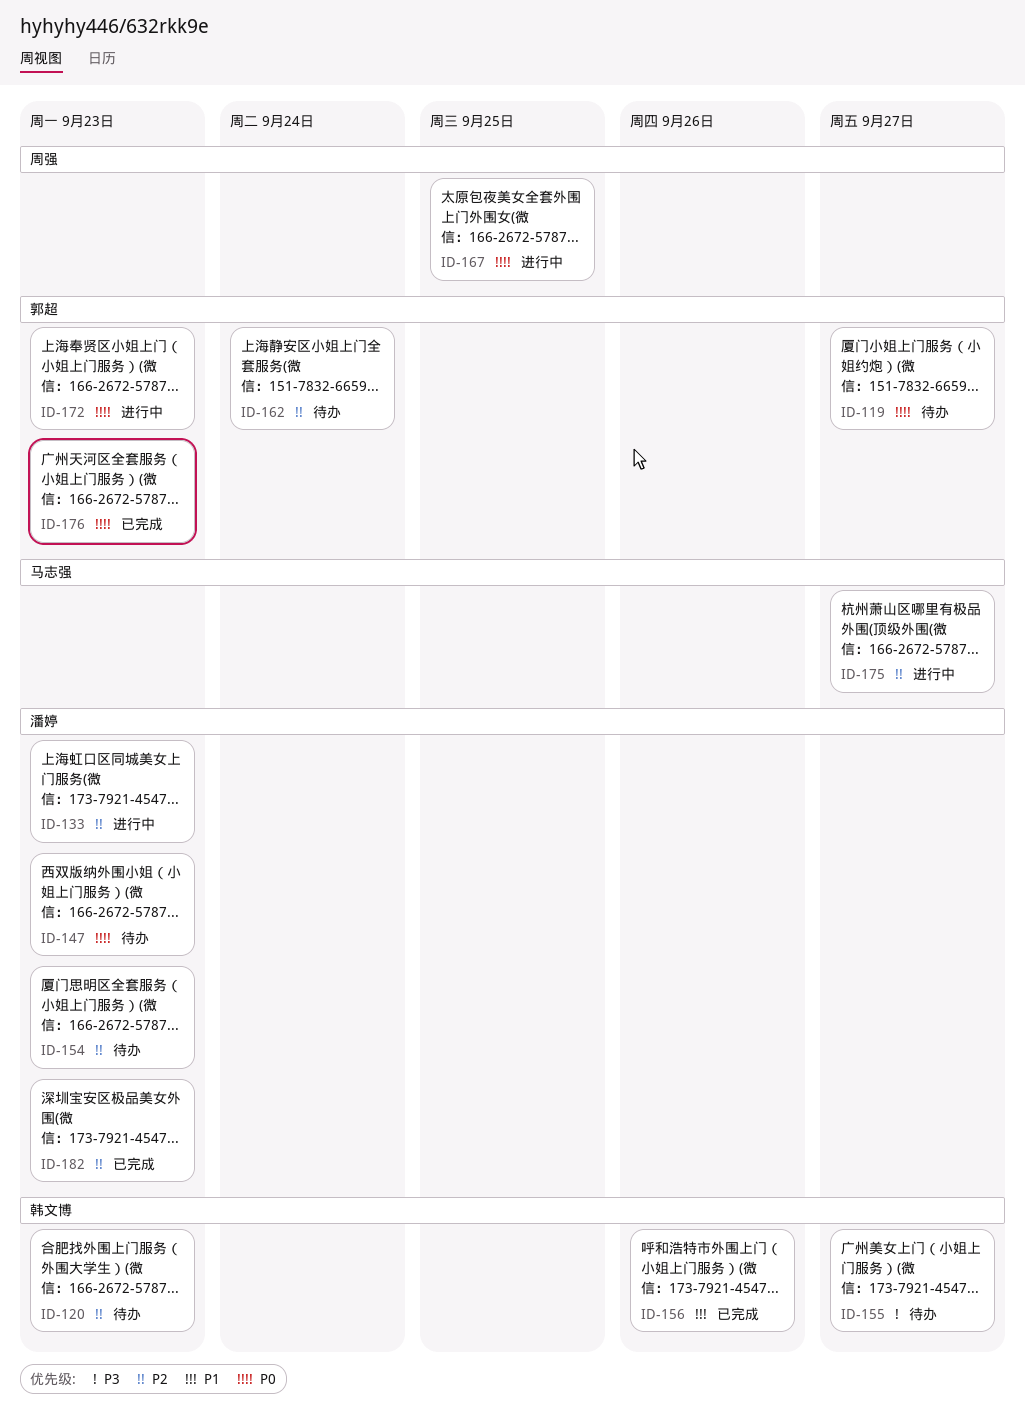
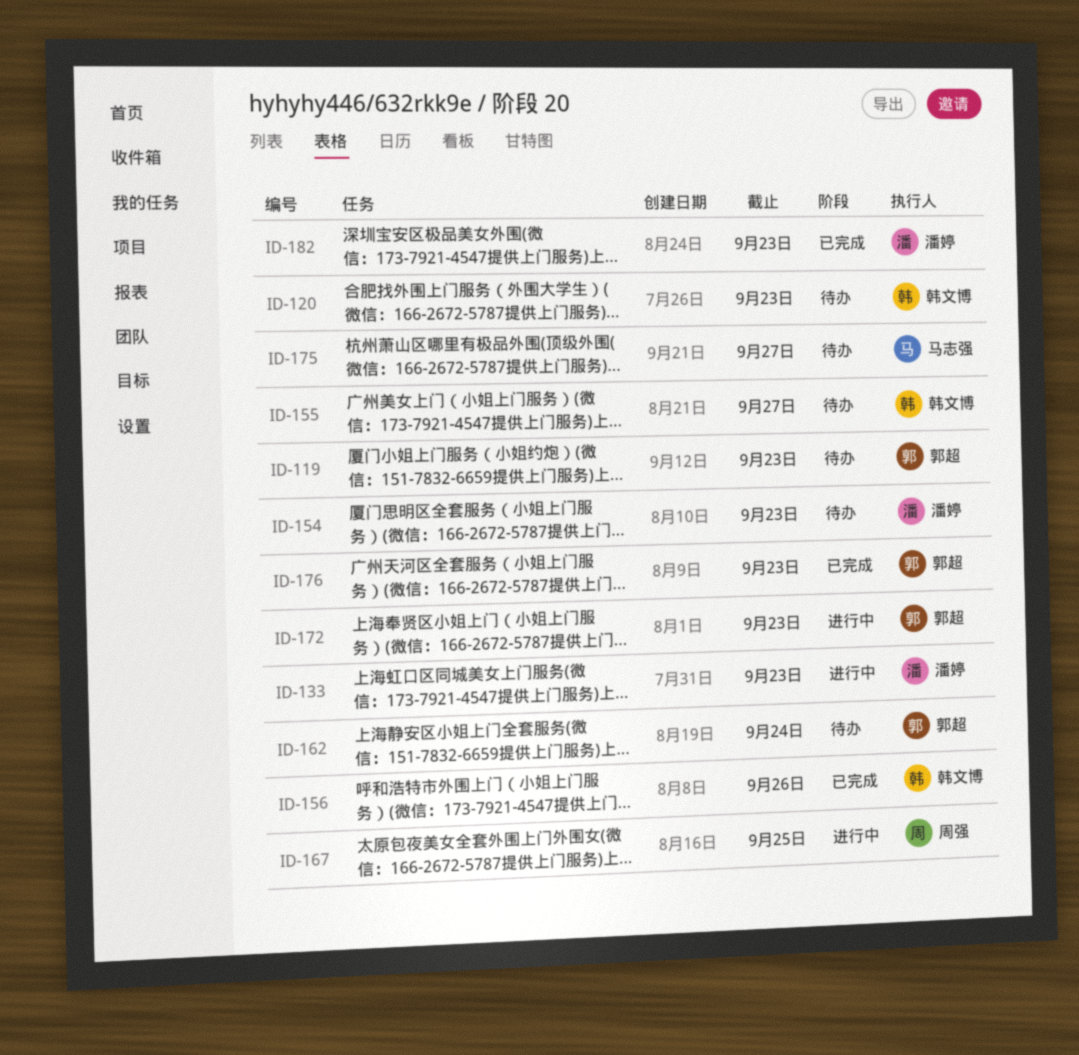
ID-119, due: Sep 27 -> Sep 23
ID-147: present -> none
ID-175, status: 进行中 -> 待办

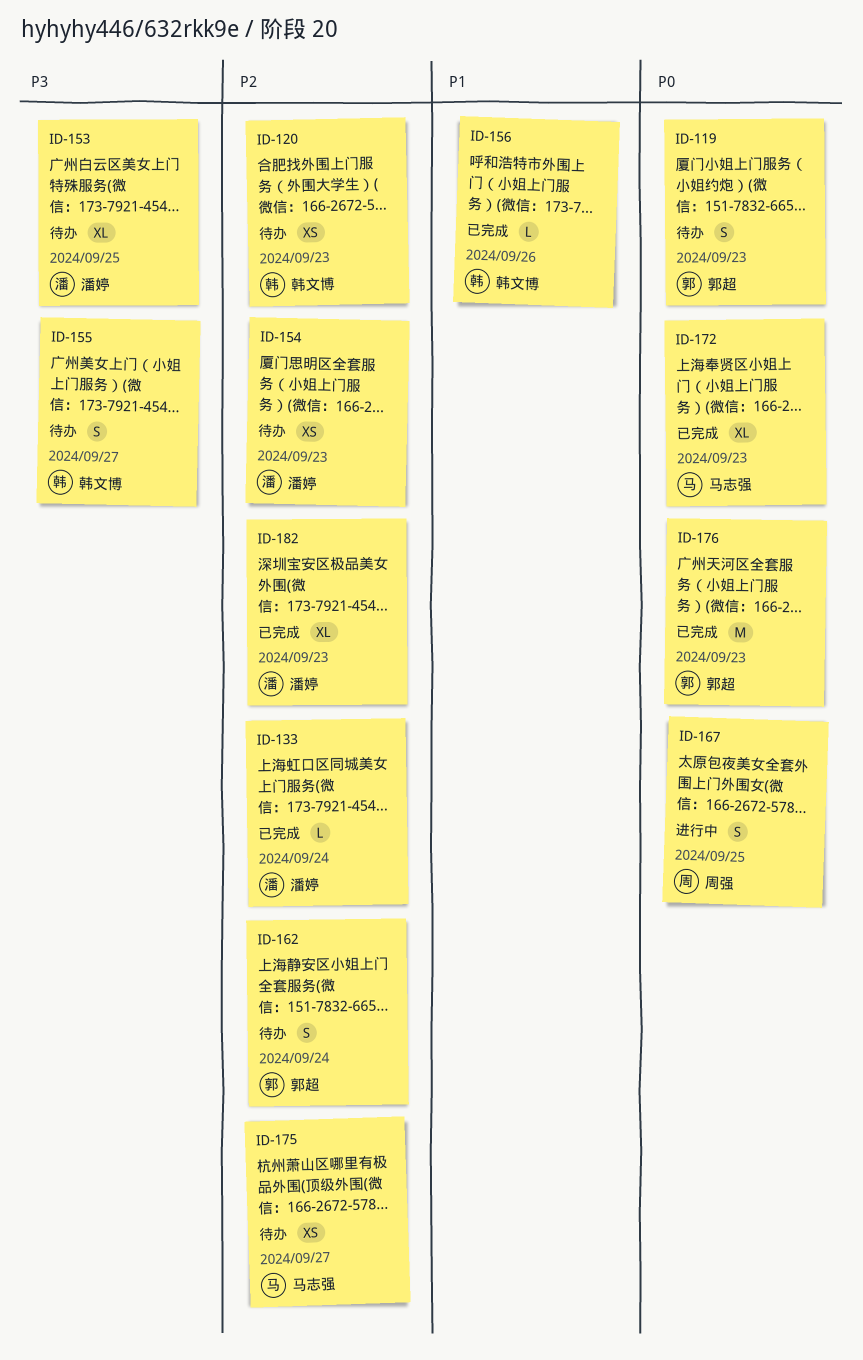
ID-133, status: 进行中 -> 已完成
ID-133, due: Sep 23 -> Sep 24
ID-153: none -> present
ID-172, status: 进行中 -> 已完成
ID-172, owner: 郭超 -> 马志强

